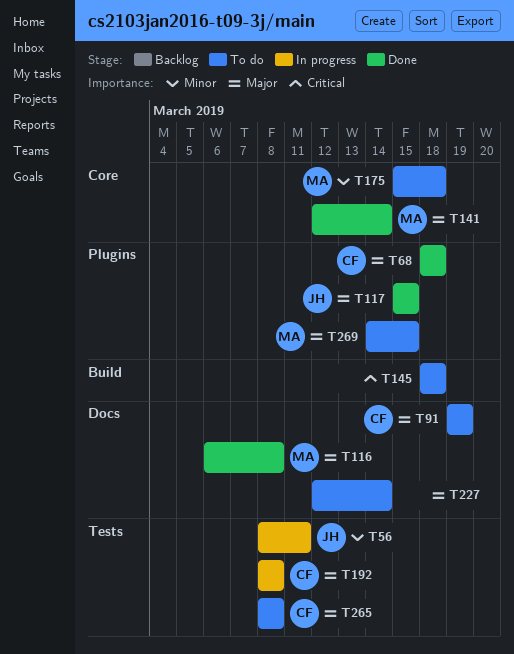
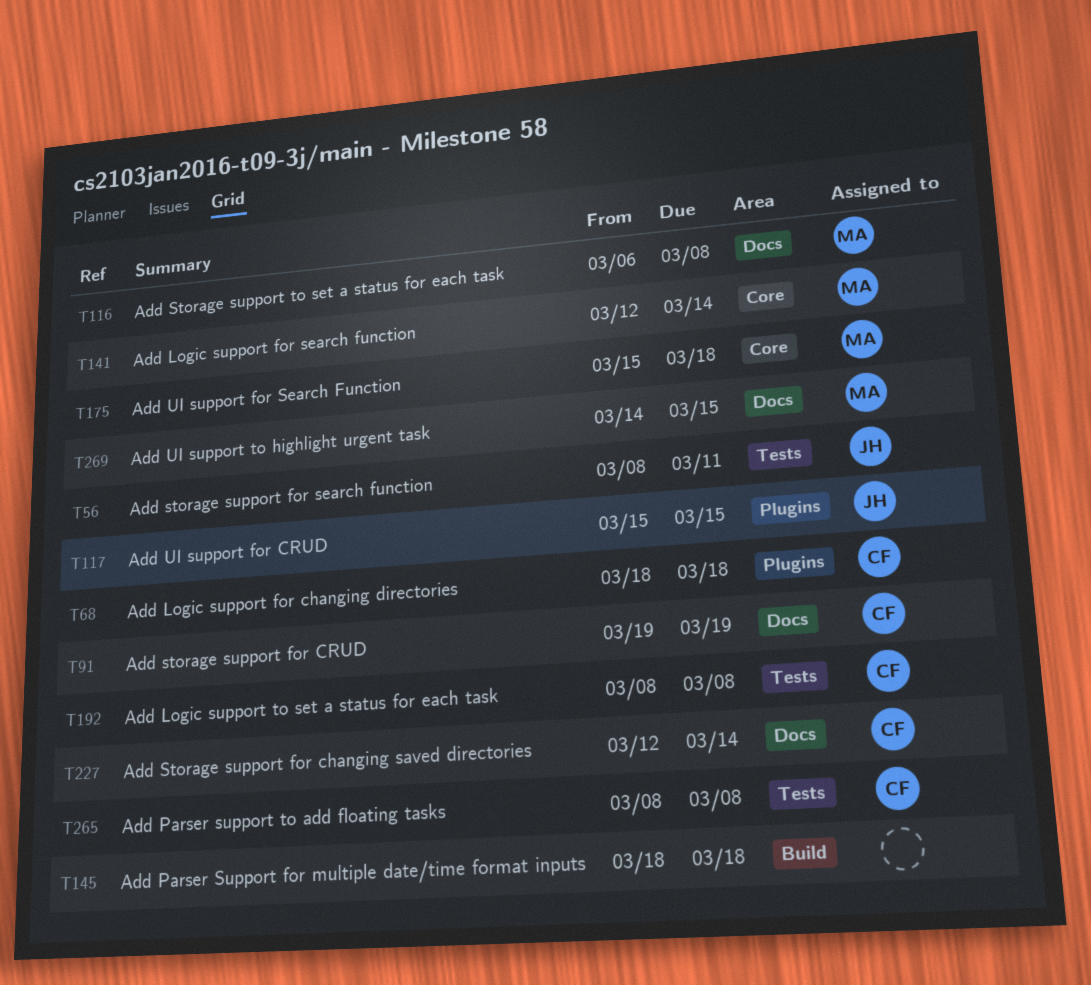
T227, owner: none -> CF
T269, label: Plugins -> Docs

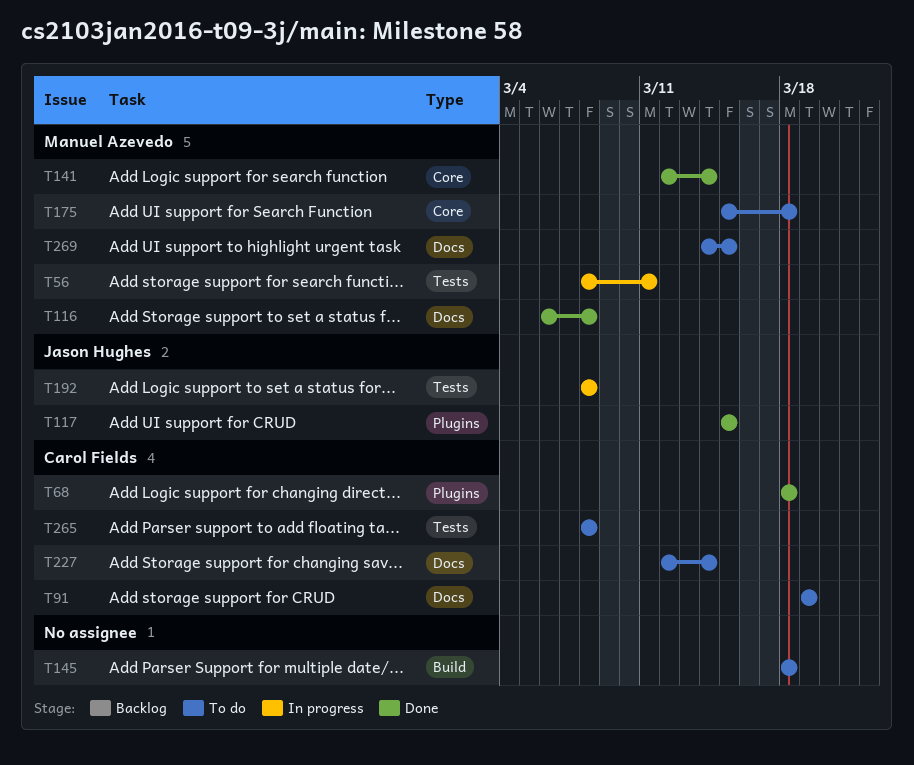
T56, owner: Jason Hughes -> Manuel Azevedo
T192, owner: Carol Fields -> Jason Hughes

